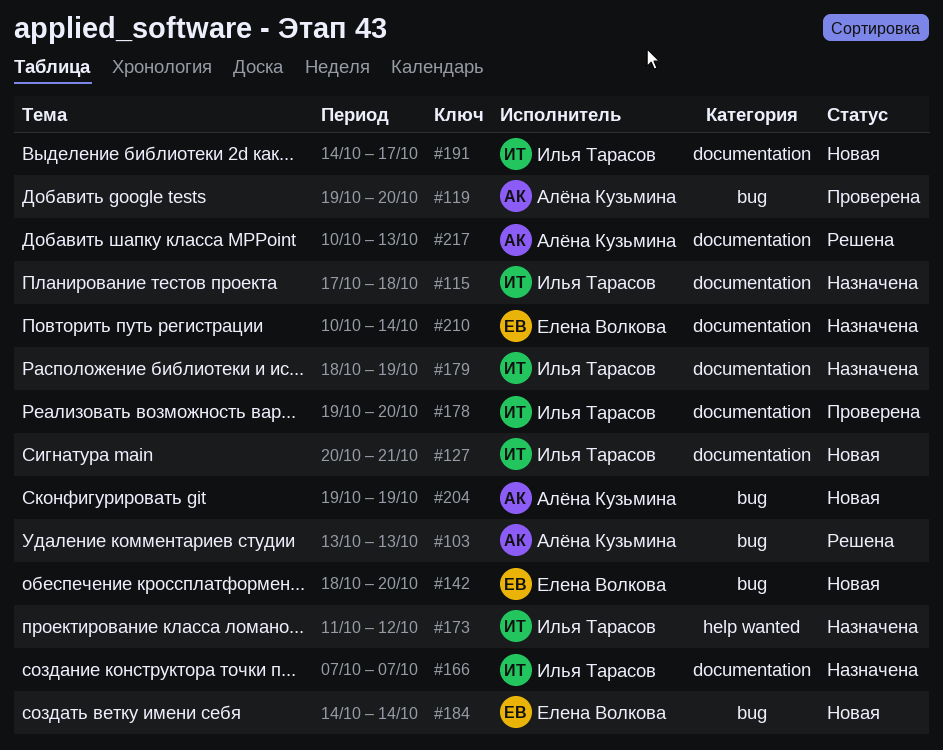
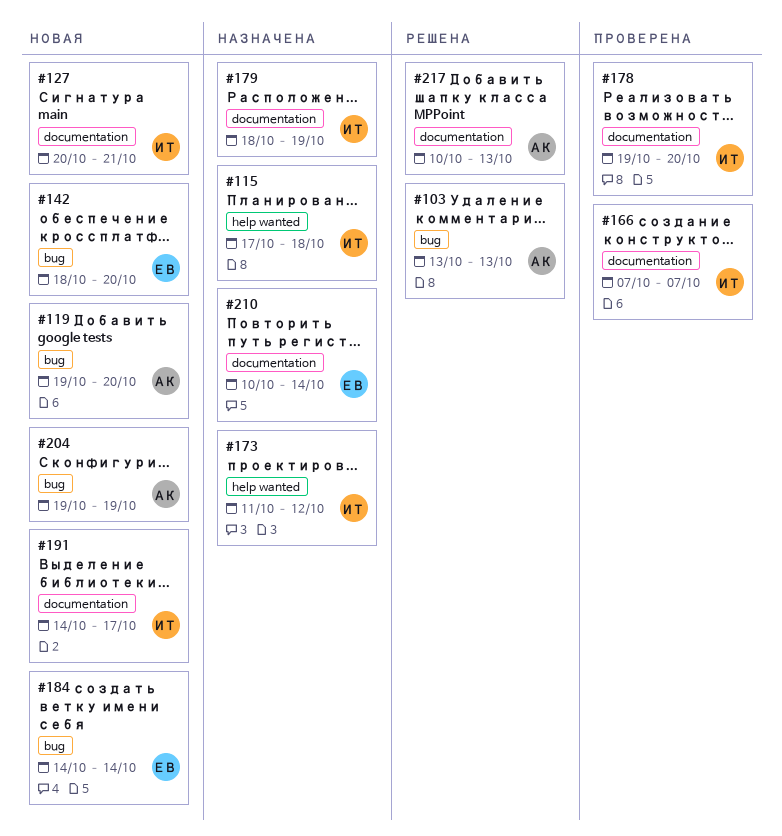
#115, label: documentation -> help wanted
#119, status: Проверена -> Новая
#166, status: Назначена -> Проверена

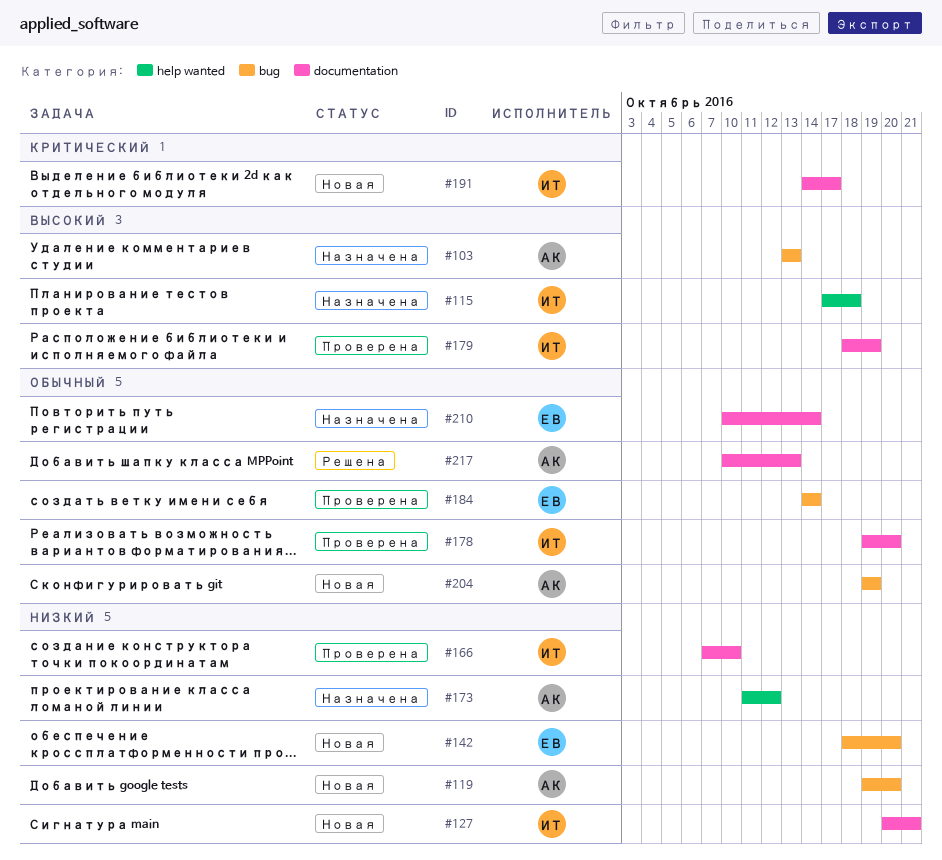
#103, status: Решена -> Назначена
#166, due: Oct 7 -> Oct 10
#173, owner: ИТ -> АК
#179, status: Назначена -> Проверена
#184, status: Новая -> Проверена

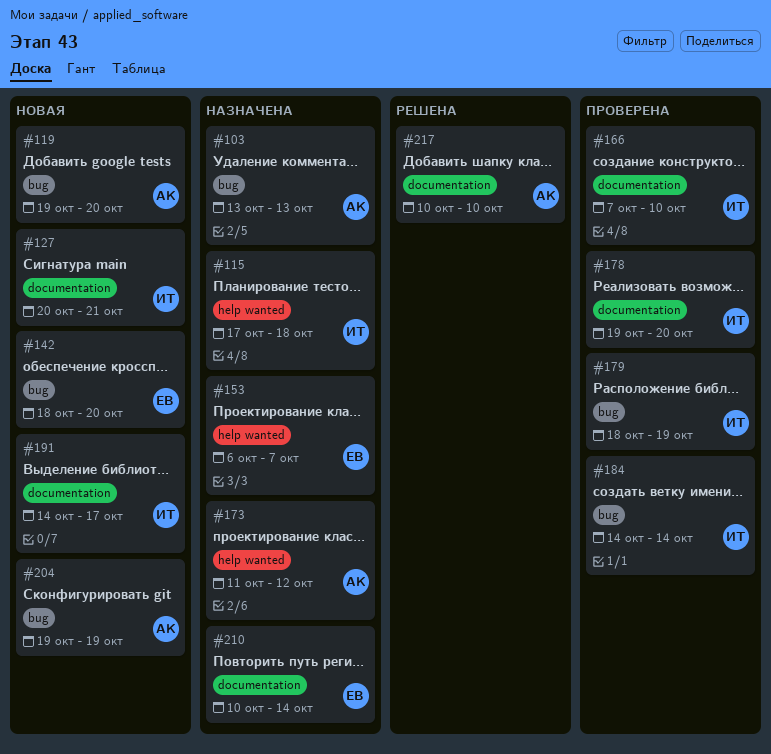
#153: none -> present
#179, label: documentation -> bug
#184, owner: ЕВ -> ИТ
#217, due: Oct 13 -> Oct 10

